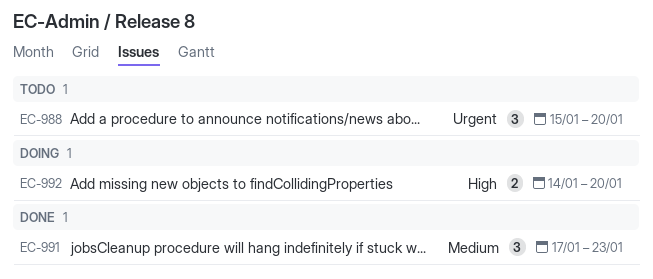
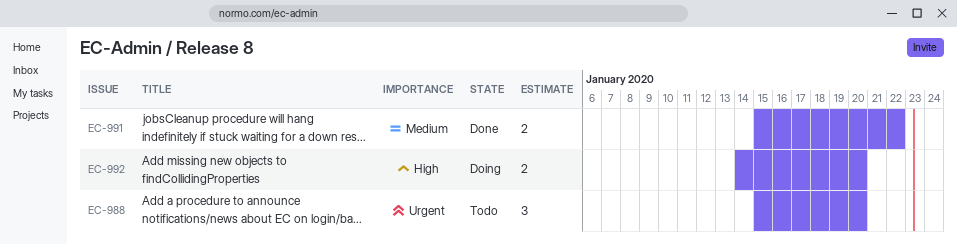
EC-991, estimate: 3 -> 2
EC-991, start: Jan 17 -> Jan 15
EC-991, due: Jan 23 -> Jan 22

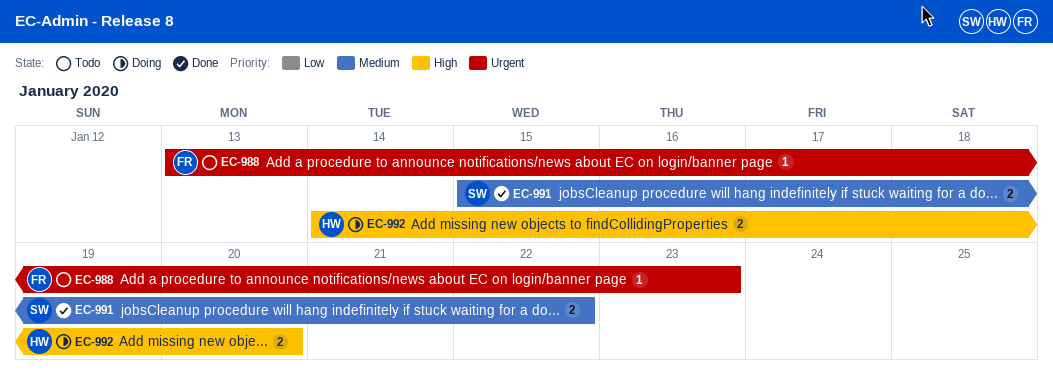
EC-988, estimate: 3 -> 1
EC-988, start: Jan 15 -> Jan 13
EC-988, due: Jan 20 -> Jan 23

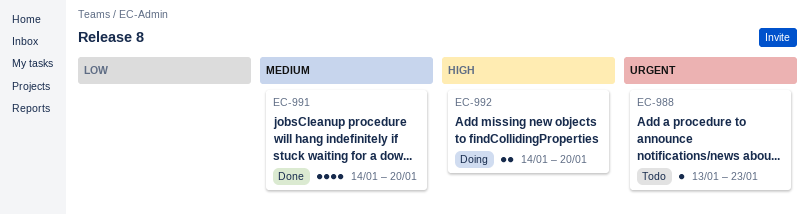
EC-991, estimate: 2 -> 4
EC-991, start: Jan 15 -> Jan 14
EC-991, due: Jan 22 -> Jan 20

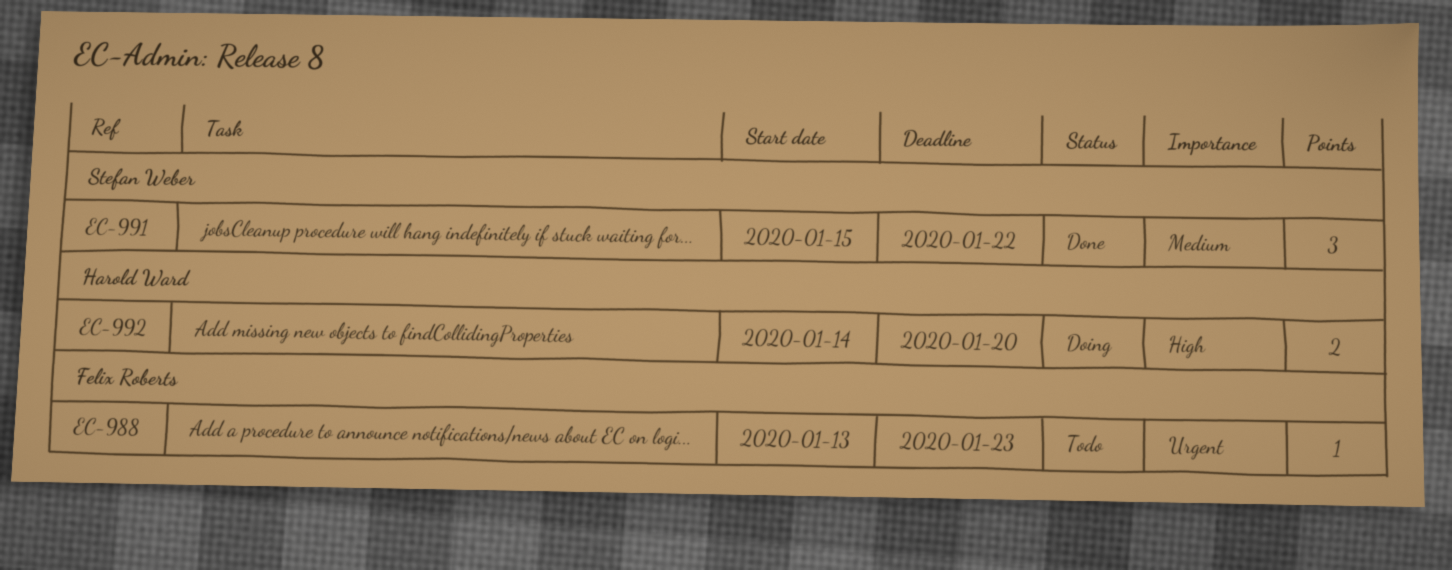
EC-991, estimate: 4 -> 3
EC-991, start: Jan 14 -> Jan 15
EC-991, due: Jan 20 -> Jan 22

